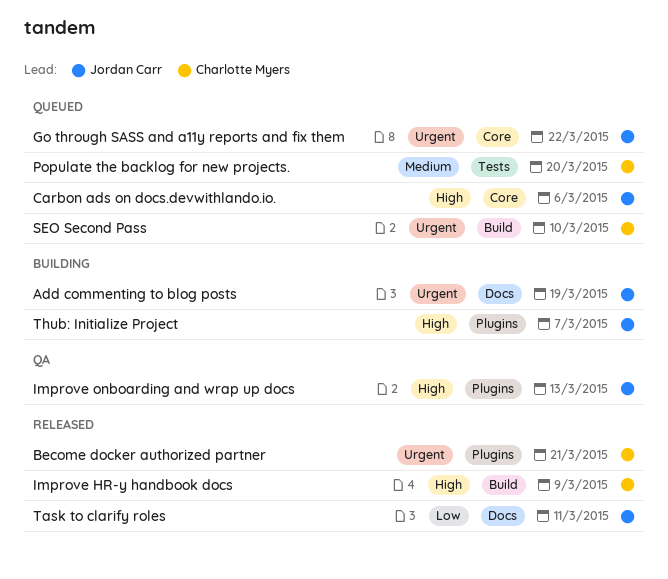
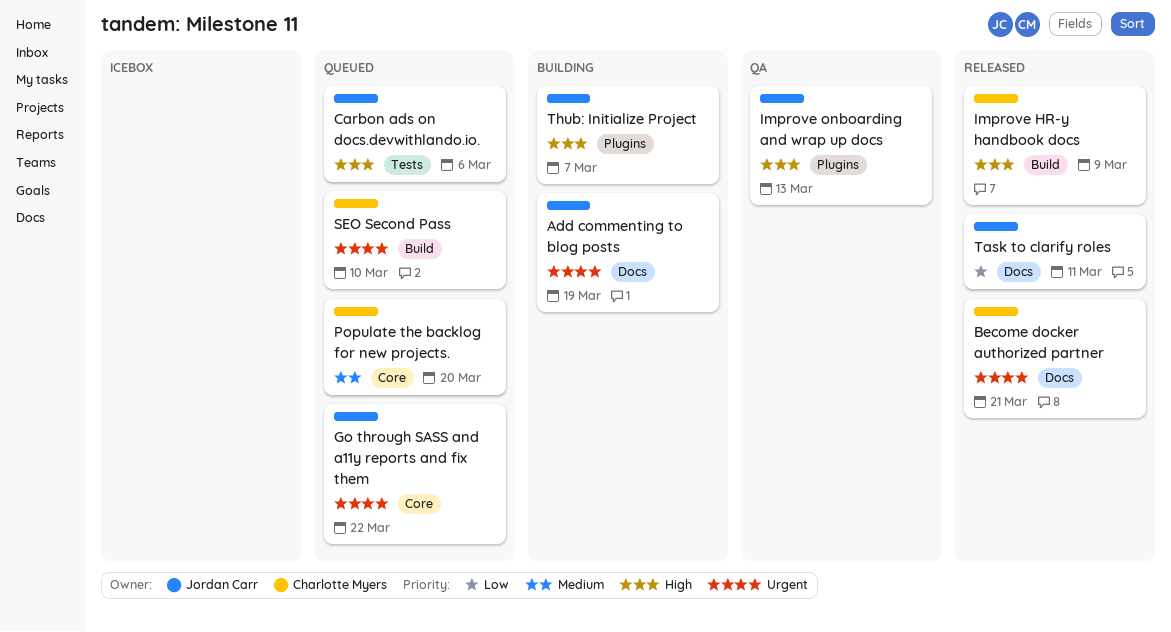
Become docker authorized partner, label: Plugins -> Docs
Carbon ads on docs.devwithlando.io., label: Core -> Tests
Populate the backlog for new projects., label: Tests -> Core

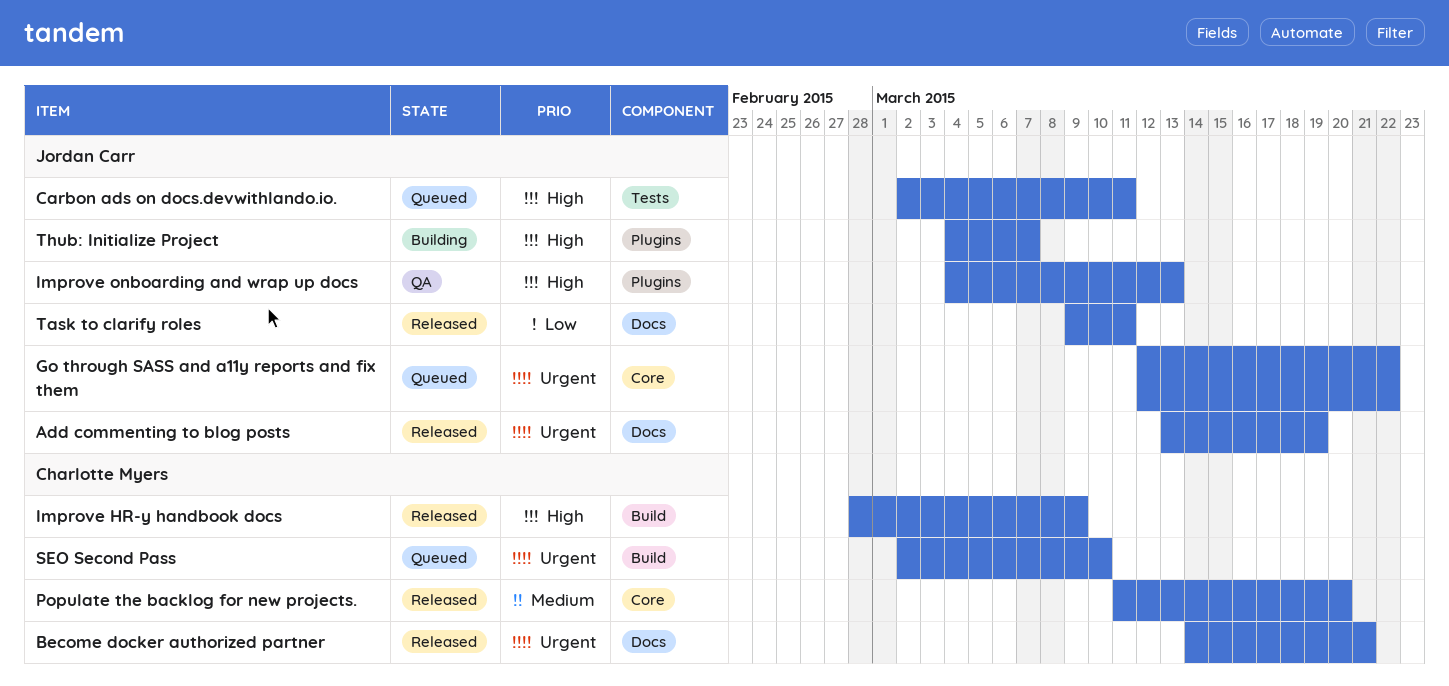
Add commenting to blog posts, status: Building -> Released
Carbon ads on docs.devwithlando.io., due: Mar 6 -> Mar 11
Populate the backlog for new projects., status: Queued -> Released

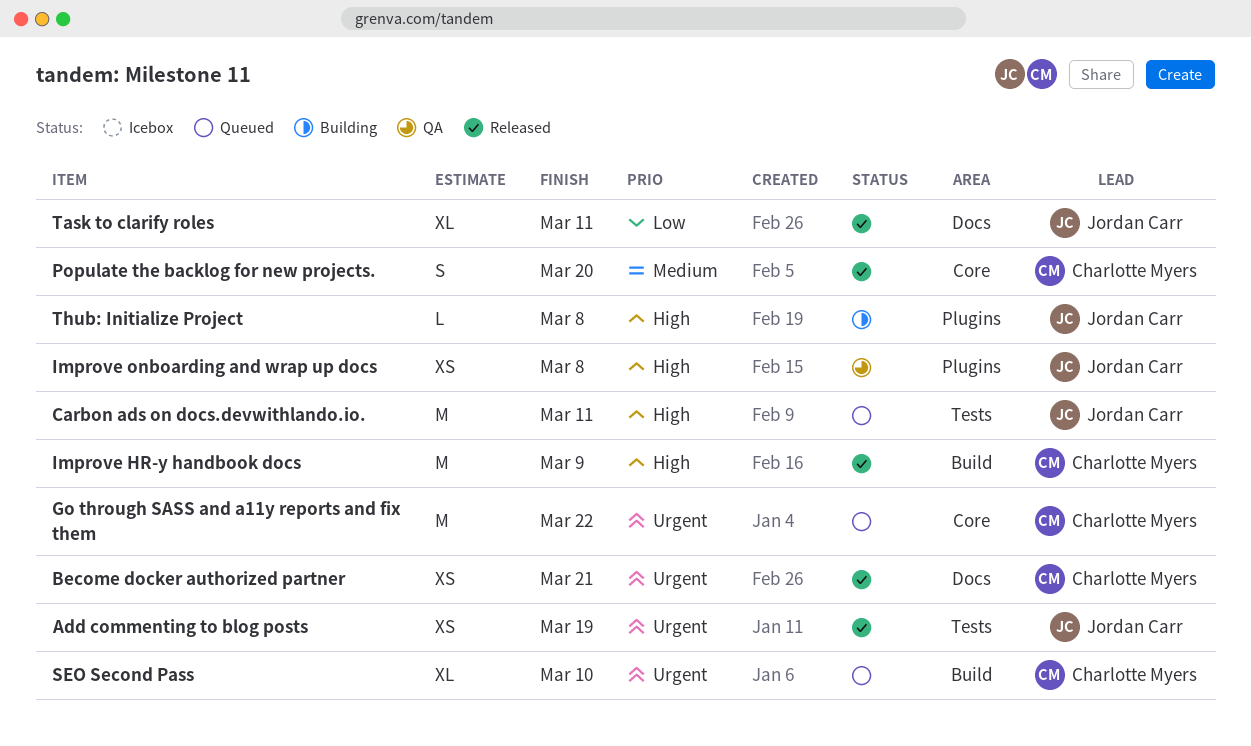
Add commenting to blog posts, label: Docs -> Tests
Go through SASS and a11y reports and fix them, owner: Jordan Carr -> Charlotte Myers
Improve onboarding and wrap up docs, due: Mar 13 -> Mar 8
Thub: Initialize Project, due: Mar 7 -> Mar 8

